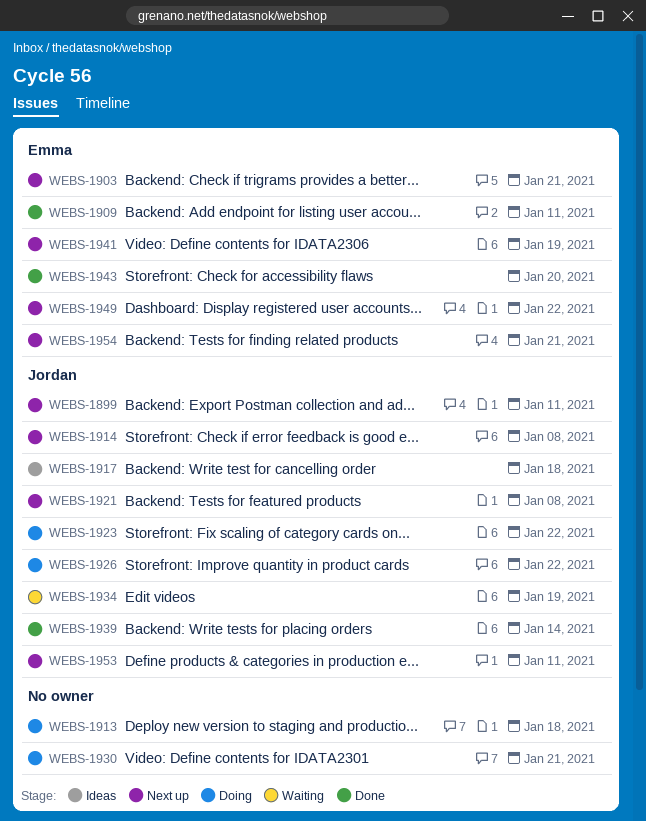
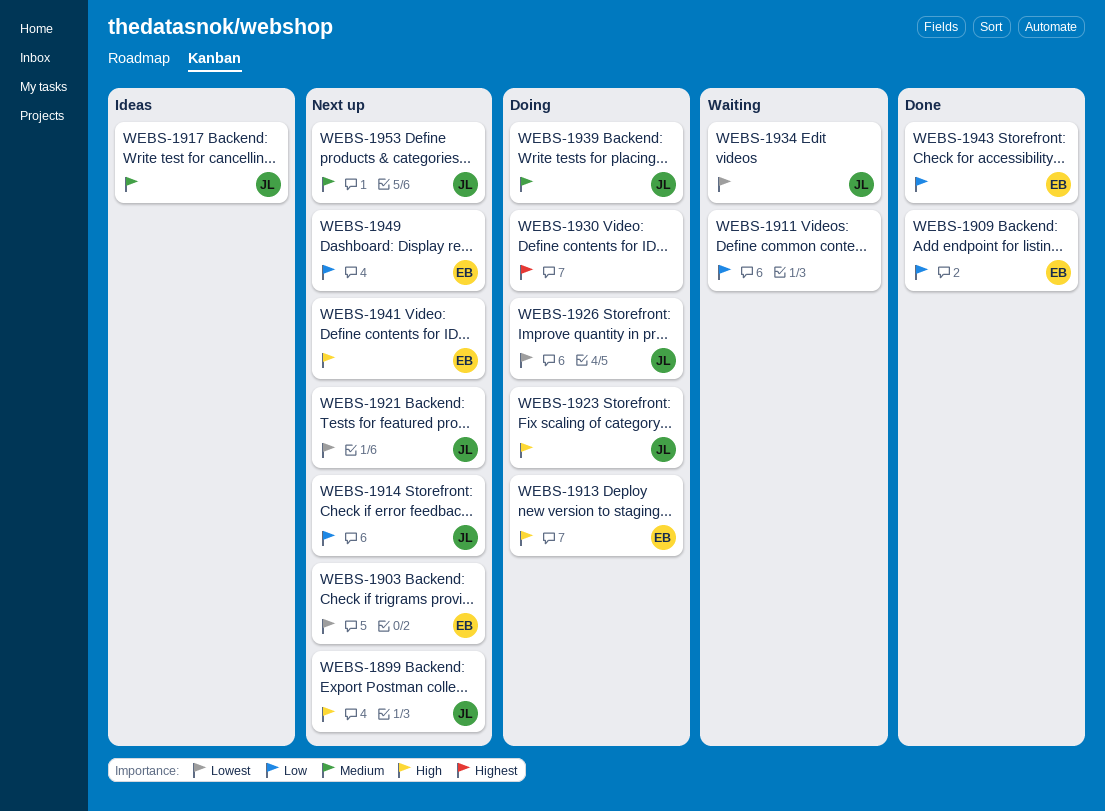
WEBS-1911: none -> present
WEBS-1913, owner: none -> Emma
WEBS-1939, status: Done -> Doing
WEBS-1954: present -> none

